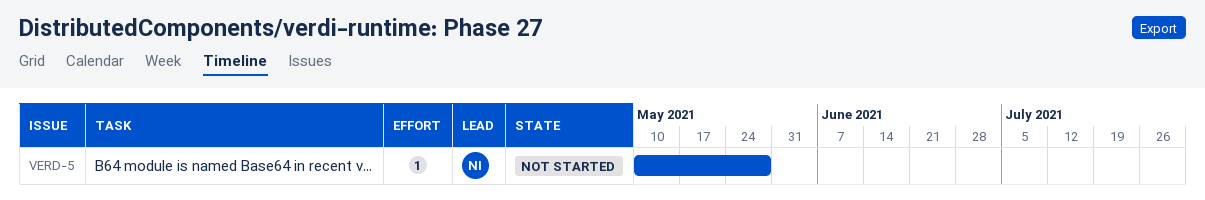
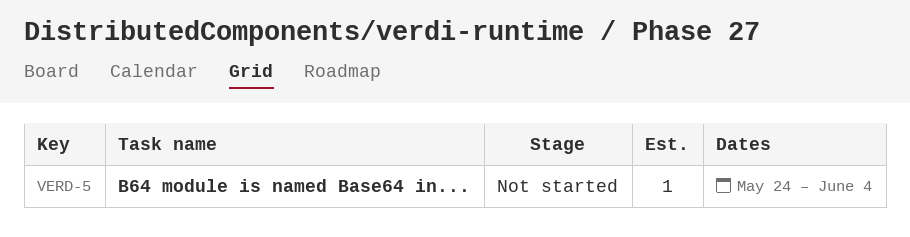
VERD-5, start: May 10 -> May 24
VERD-5, due: May 28 -> Jun 4

